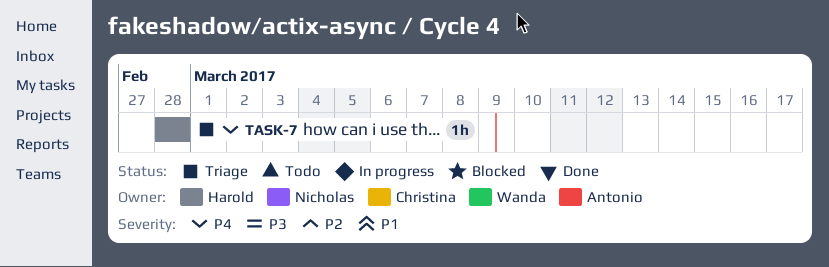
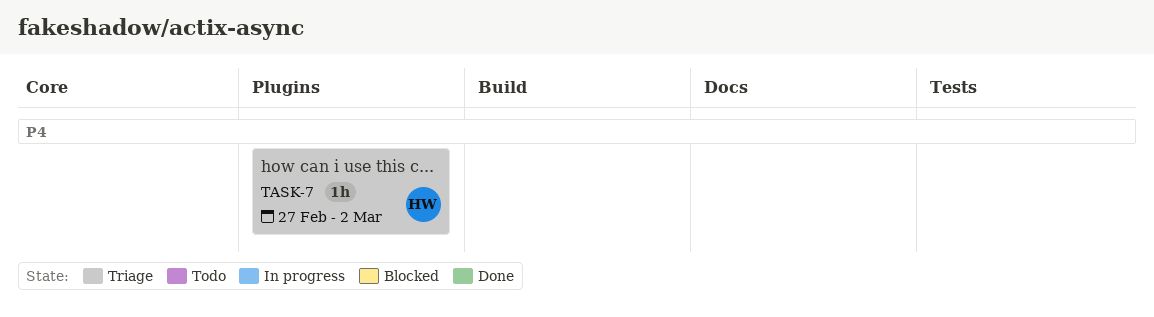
TASK-7, start: Feb 28 -> Feb 27
TASK-7, due: Feb 28 -> Mar 2

